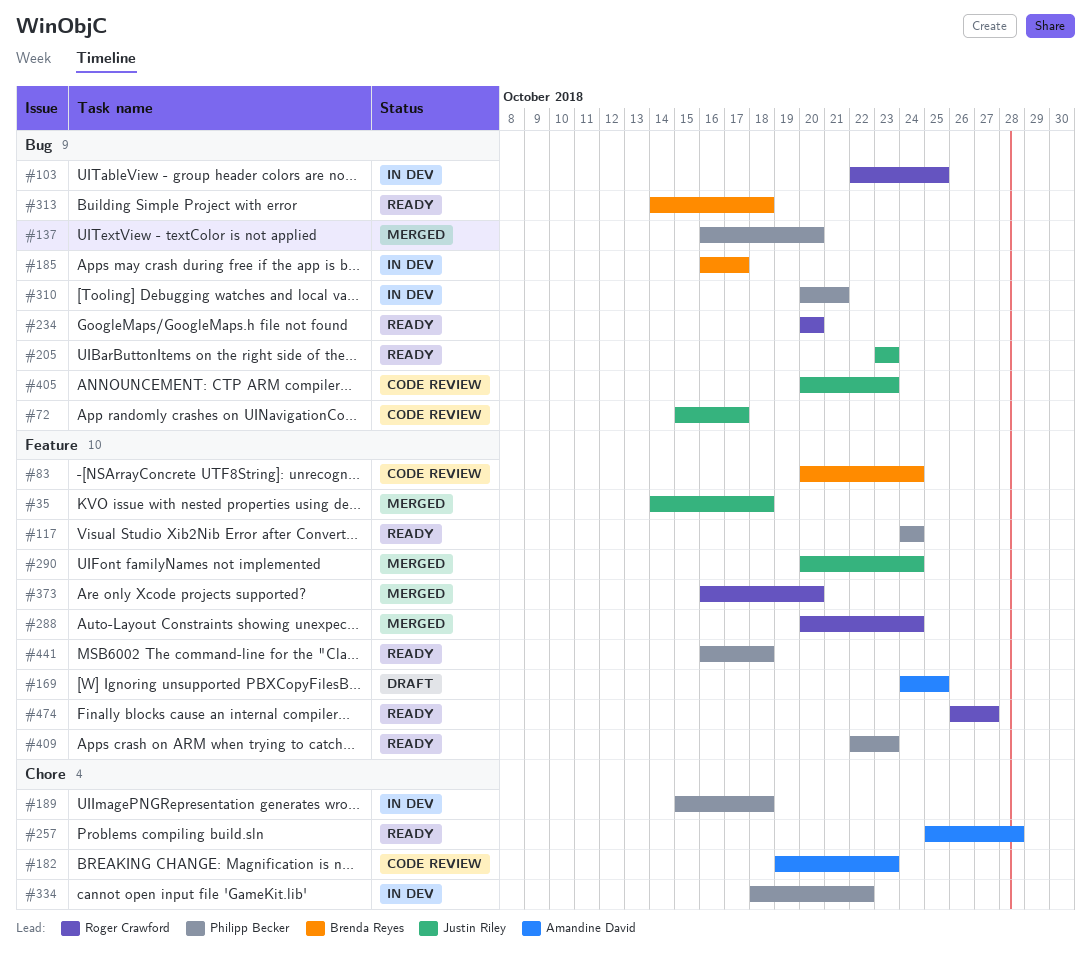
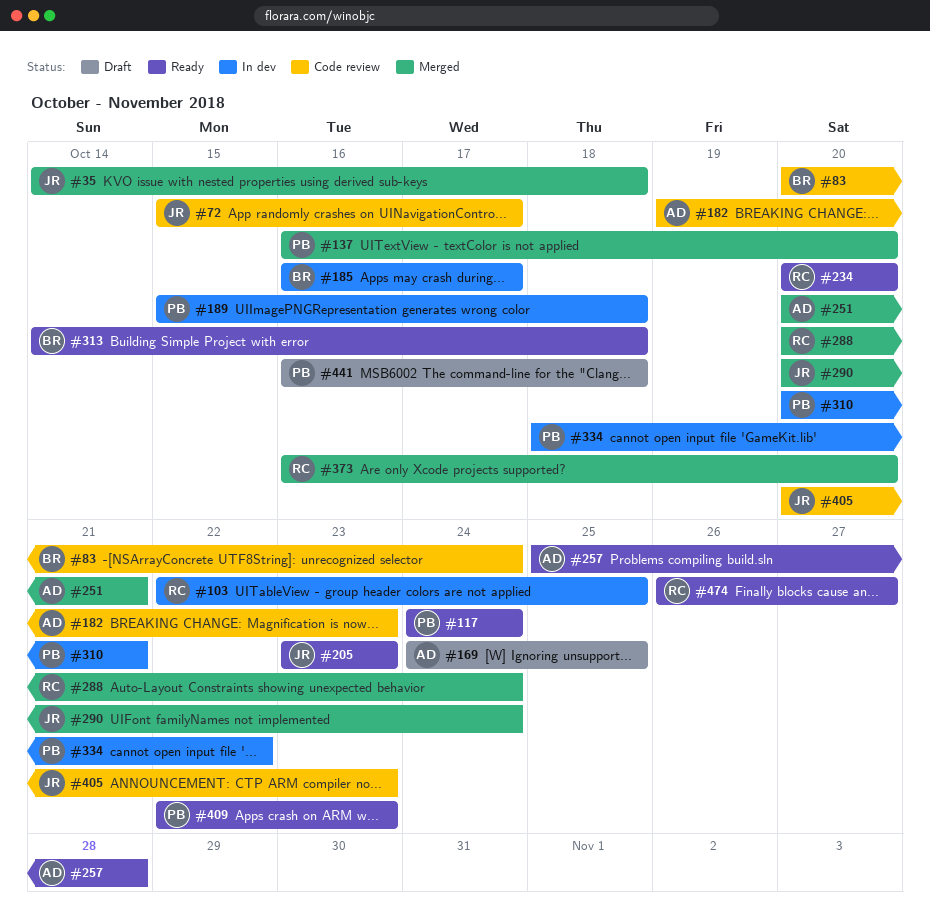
#251: none -> present
#441, status: Ready -> Draft

